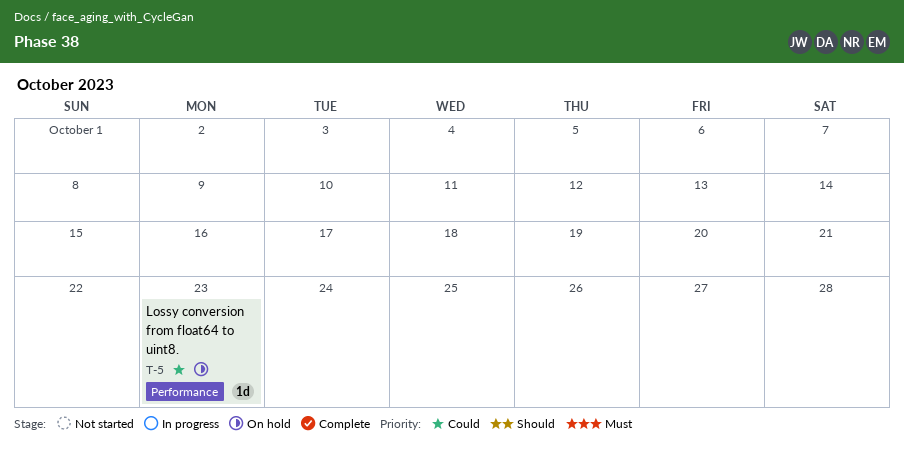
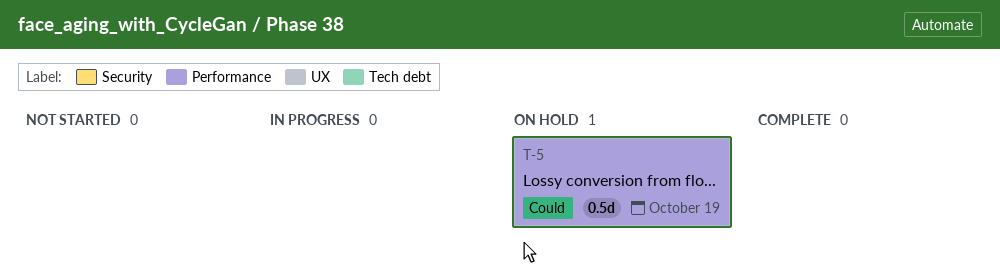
T-5, estimate: 1d -> 0.5d
T-5, due: Oct 23 -> Oct 19

